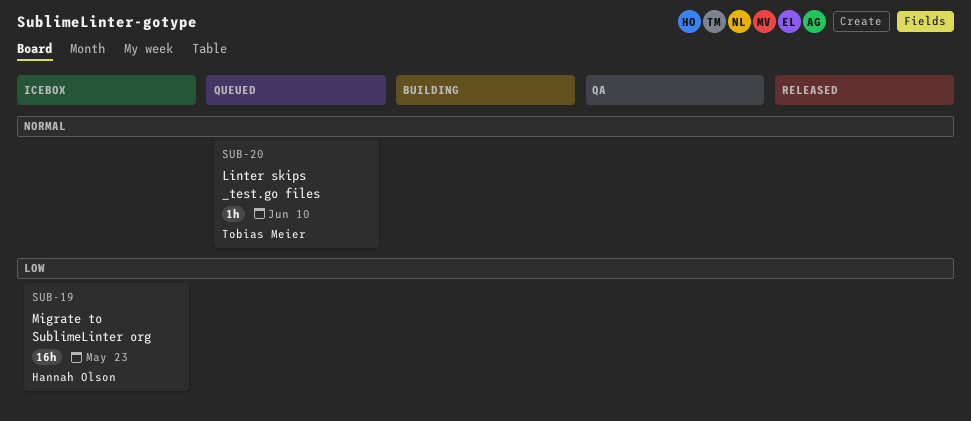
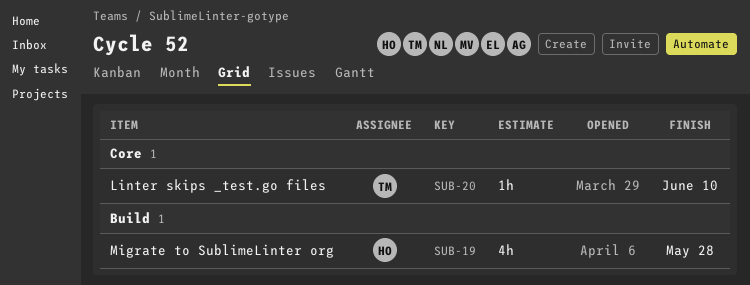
SUB-19, estimate: 16h -> 4h
SUB-19, due: May 23 -> May 28

